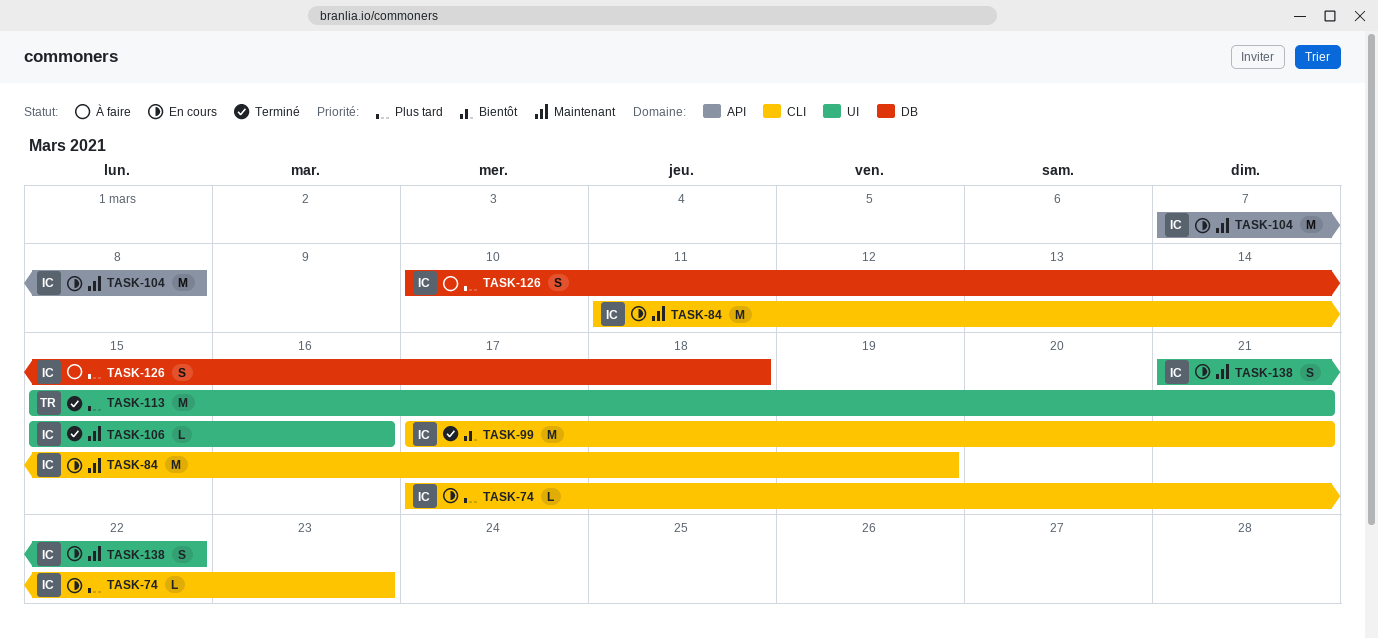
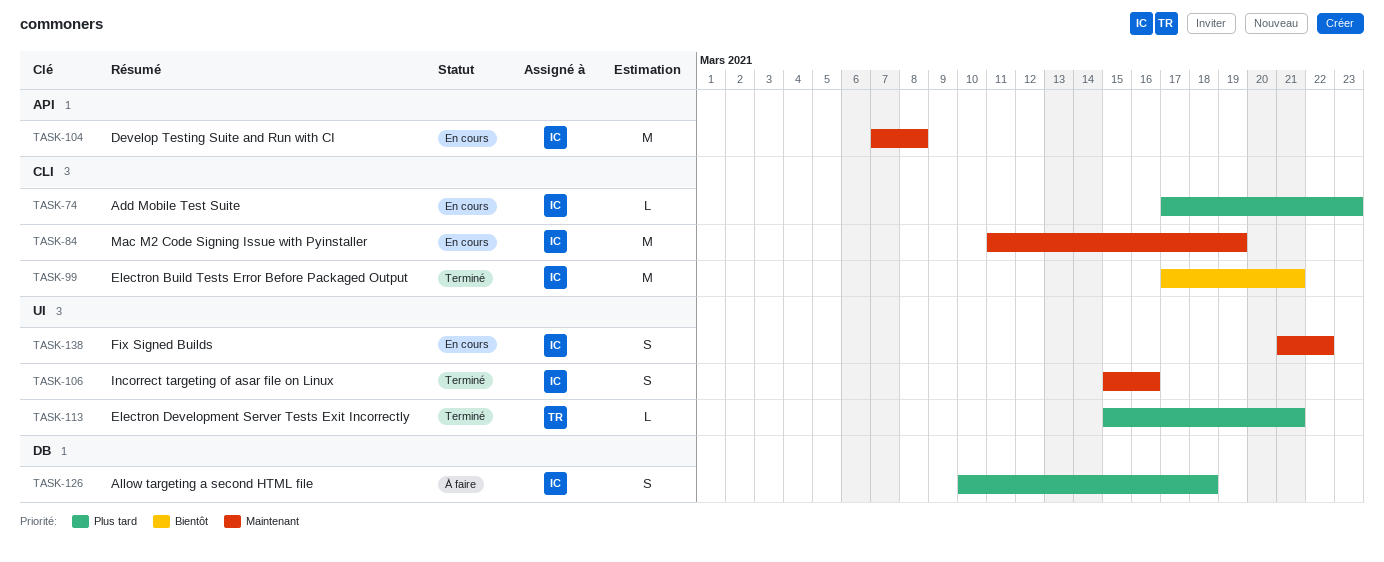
TASK-106, estimate: L -> S
TASK-113, estimate: M -> L

